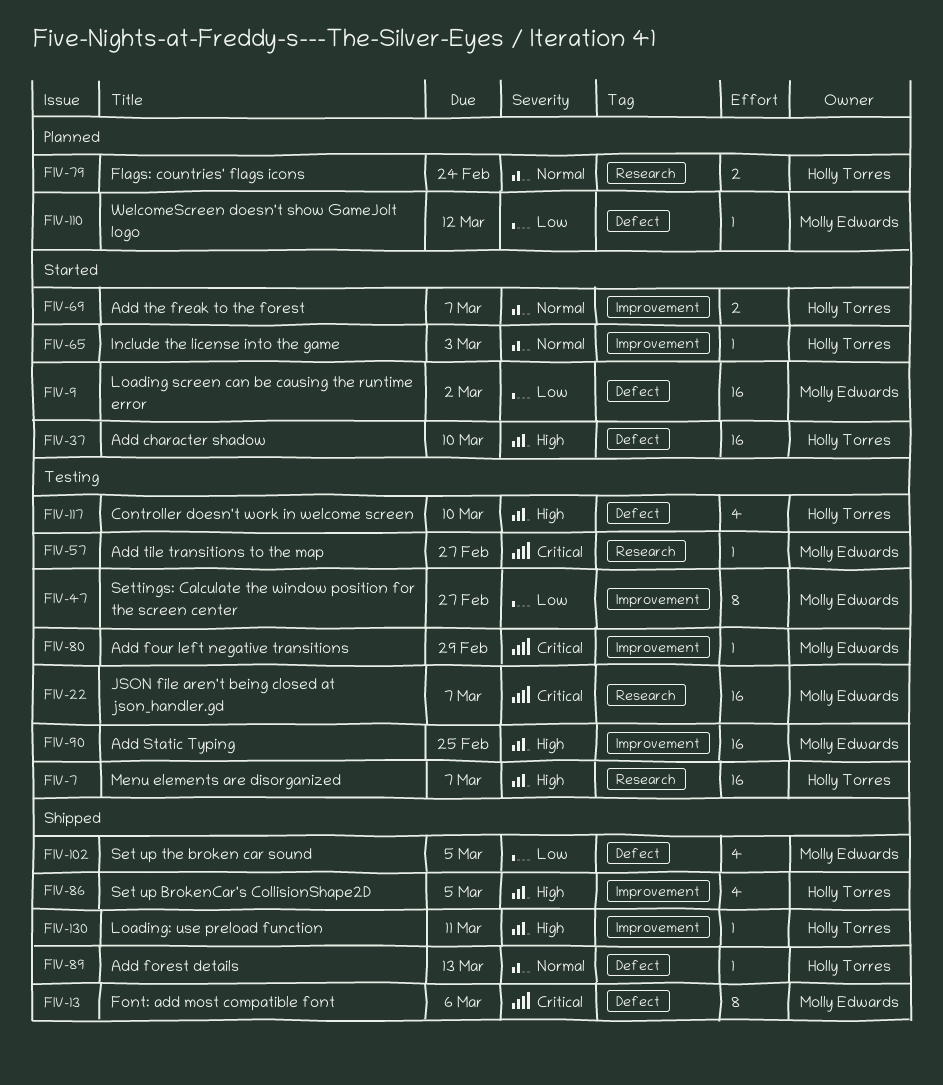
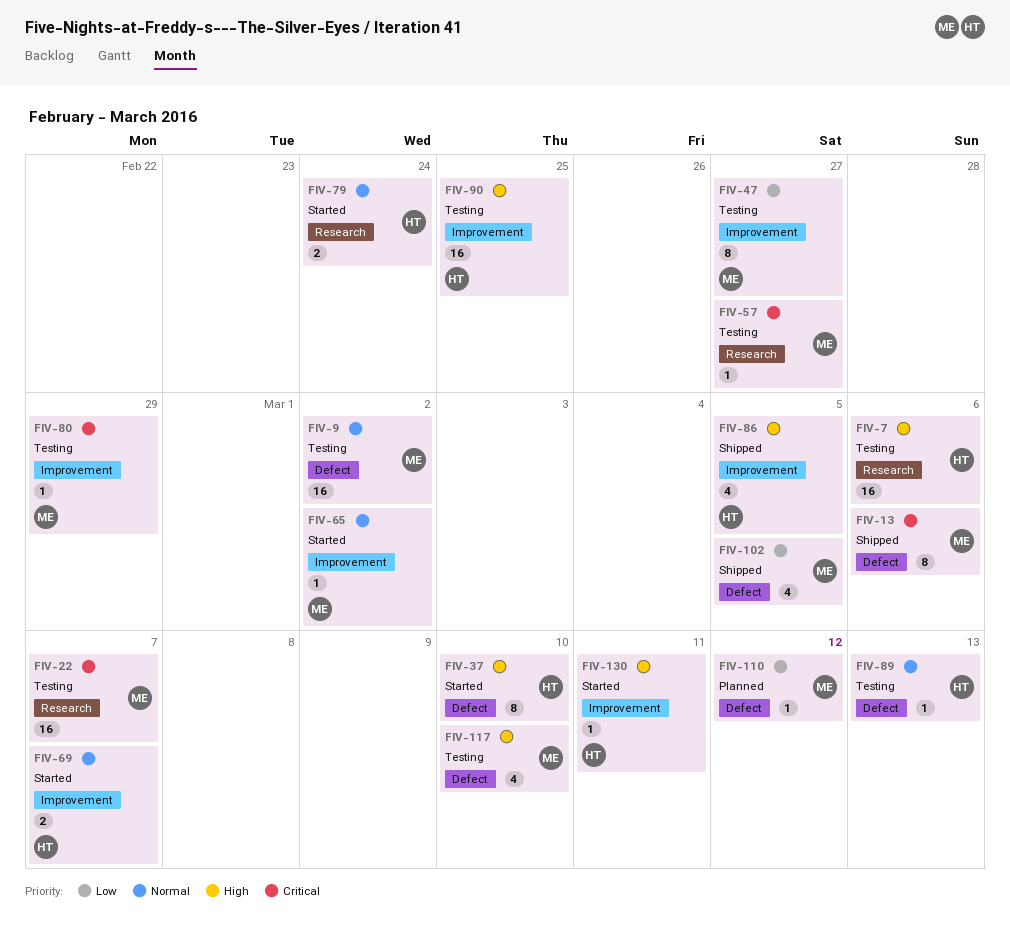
FIV-7, due: Mar 7 -> Mar 6
FIV-9, status: Started -> Testing
FIV-9, priority: Low -> Normal
FIV-37, estimate: 16 -> 8
FIV-65, owner: Holly Torres -> Molly Edwards
FIV-65, due: Mar 3 -> Mar 2
FIV-79, status: Planned -> Started
FIV-89, status: Shipped -> Testing
FIV-90, owner: Molly Edwards -> Holly Torres
FIV-117, owner: Holly Torres -> Molly Edwards
FIV-130, status: Shipped -> Started

